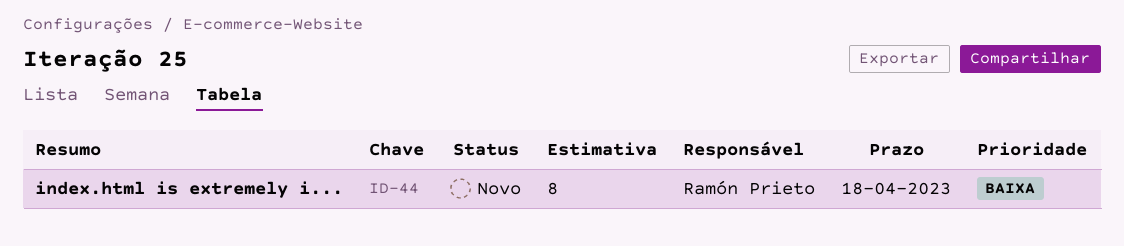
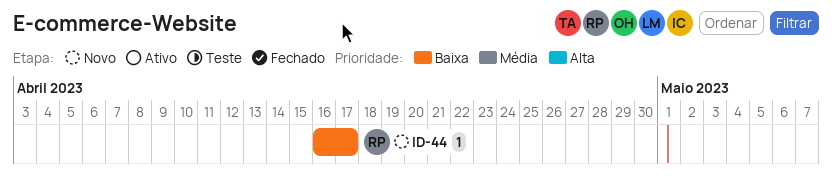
ID-44, estimate: 8 -> 1
ID-44, due: Apr 18 -> Apr 17

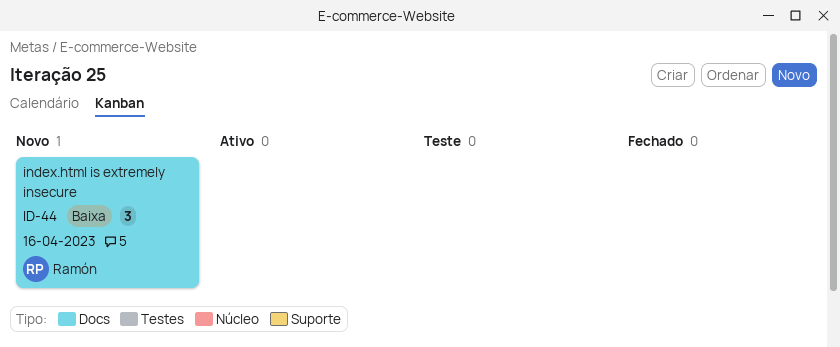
ID-44, estimate: 1 -> 3
ID-44, due: Apr 17 -> Apr 16

